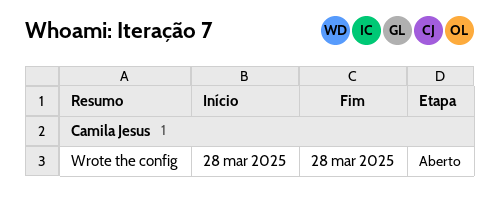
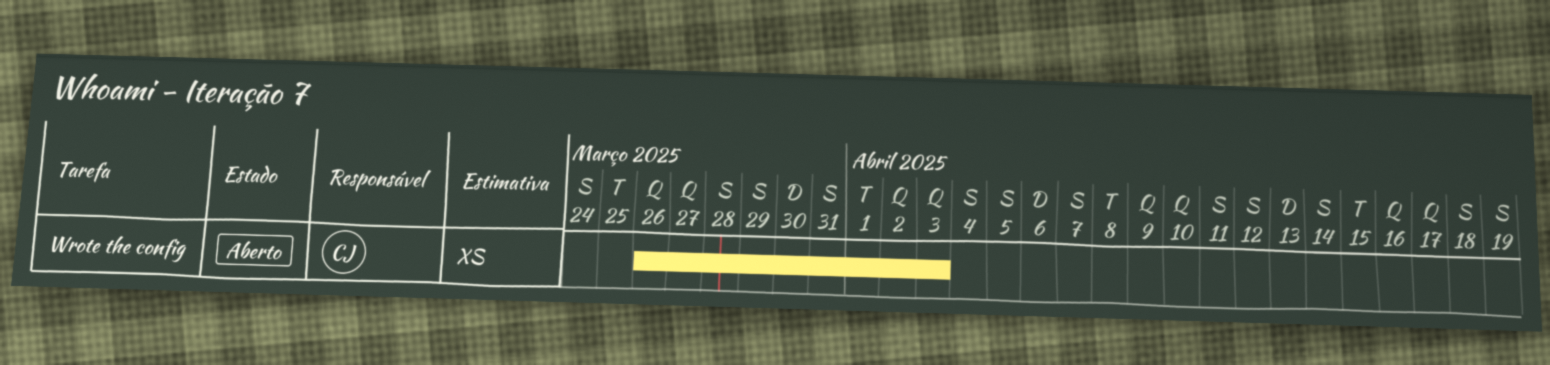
Wrote the config, start: Mar 28 -> Mar 26
Wrote the config, due: Mar 28 -> Apr 3

